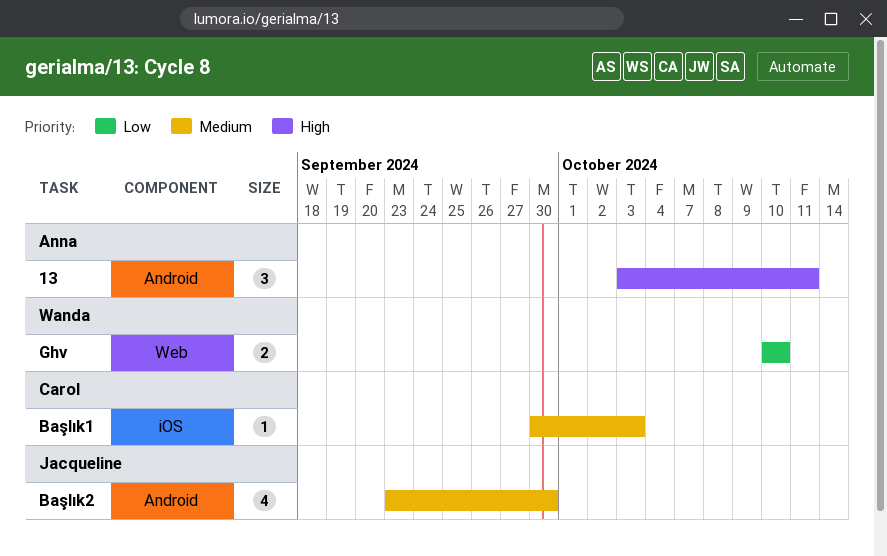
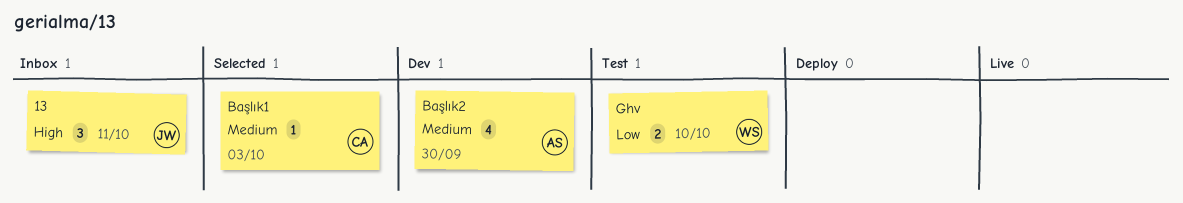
13, owner: Anna -> Jacqueline
Başlık2, owner: Jacqueline -> Anna

